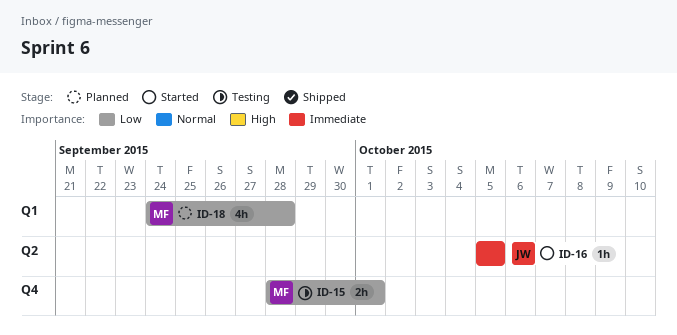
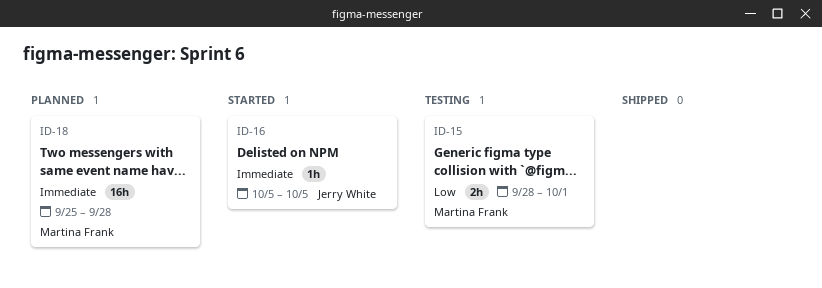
ID-18, priority: Low -> Immediate
ID-18, estimate: 4h -> 16h
ID-18, start: Sep 24 -> Sep 25

